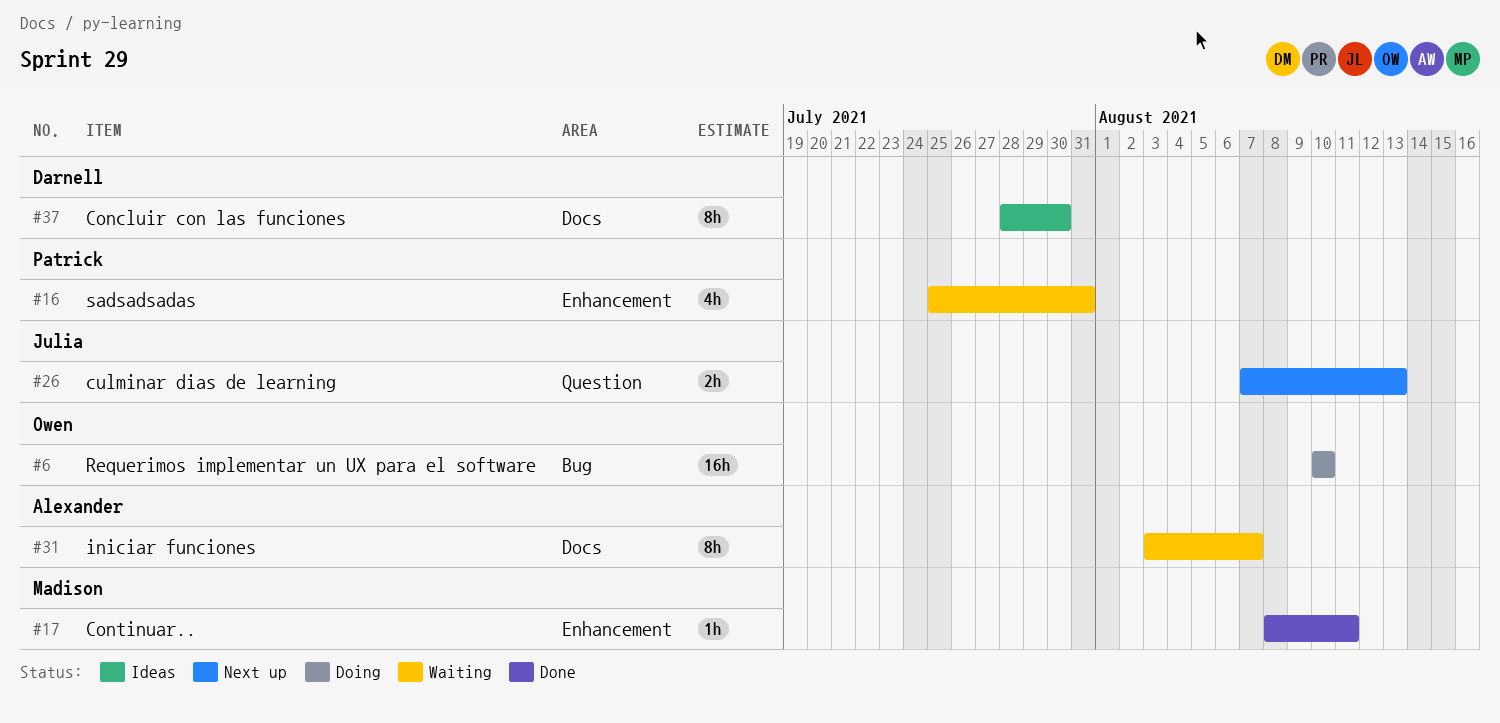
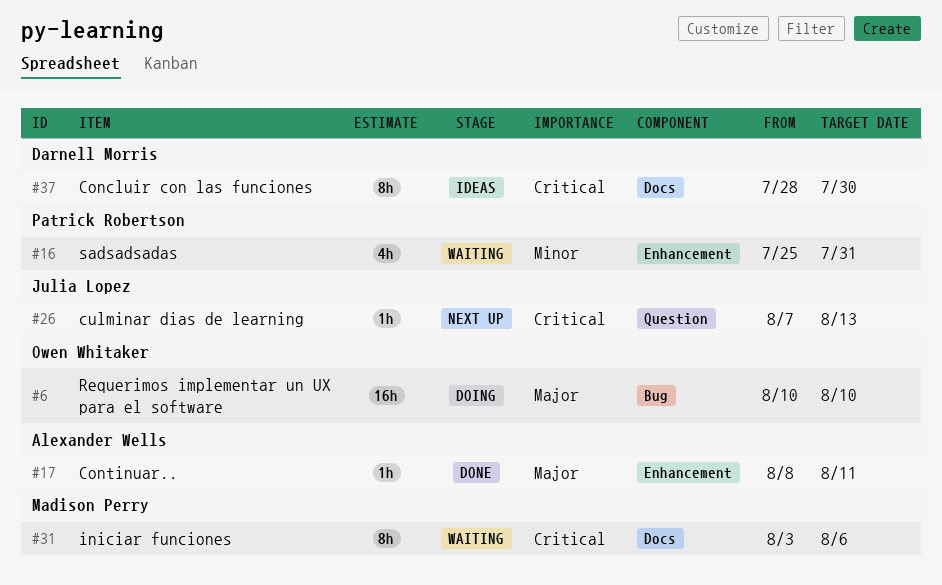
#17, owner: Madison Perry -> Alexander Wells
#26, estimate: 2h -> 1h
#31, owner: Alexander Wells -> Madison Perry
#31, due: Aug 7 -> Aug 6

